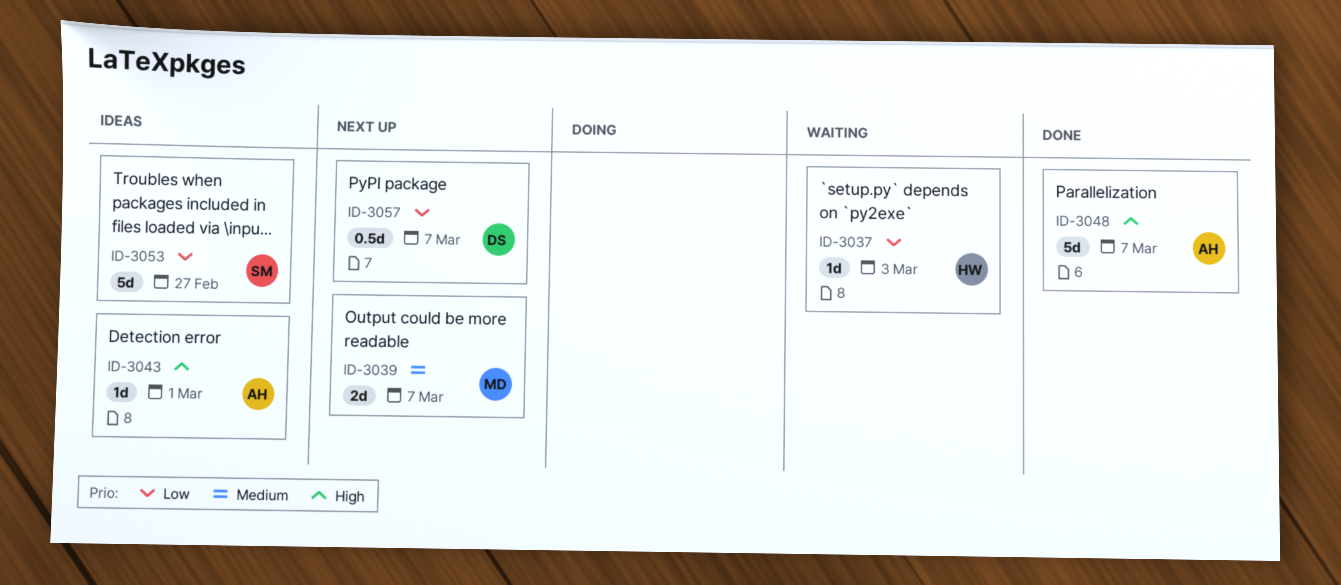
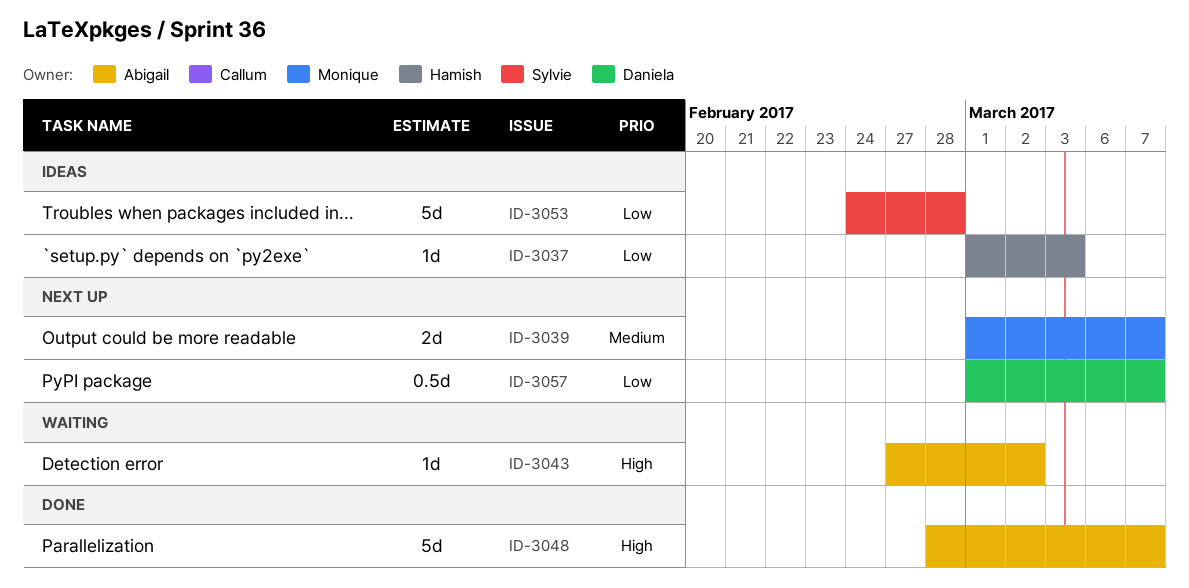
ID-3037, status: Waiting -> Ideas
ID-3043, status: Ideas -> Waiting
ID-3043, due: Mar 1 -> Mar 2
ID-3053, due: Feb 27 -> Feb 28

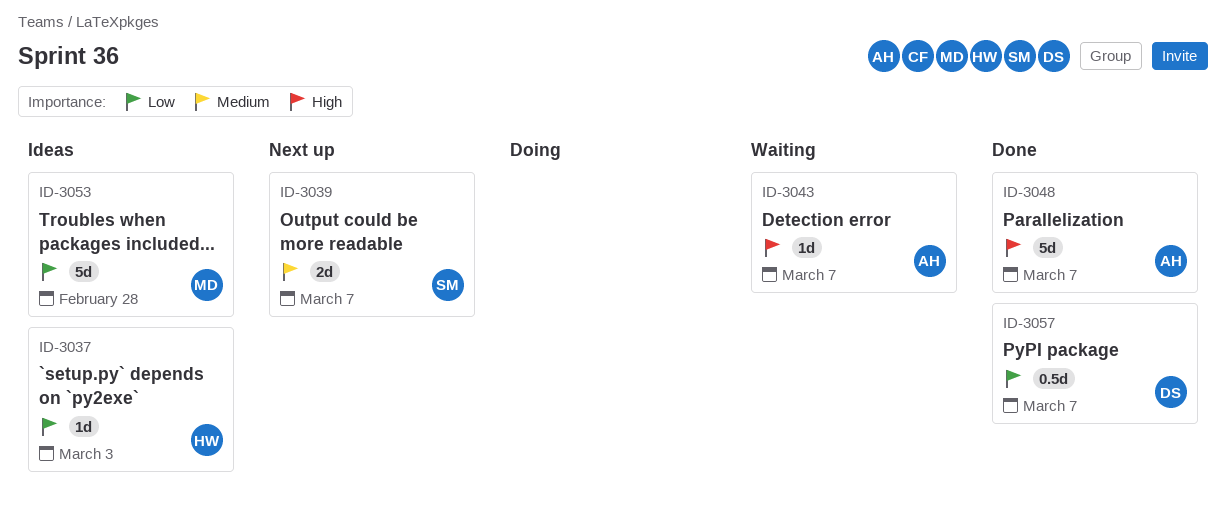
ID-3039, owner: Monique -> Sylvie
ID-3043, due: Mar 2 -> Mar 7
ID-3053, owner: Sylvie -> Monique
ID-3057, status: Next up -> Done

